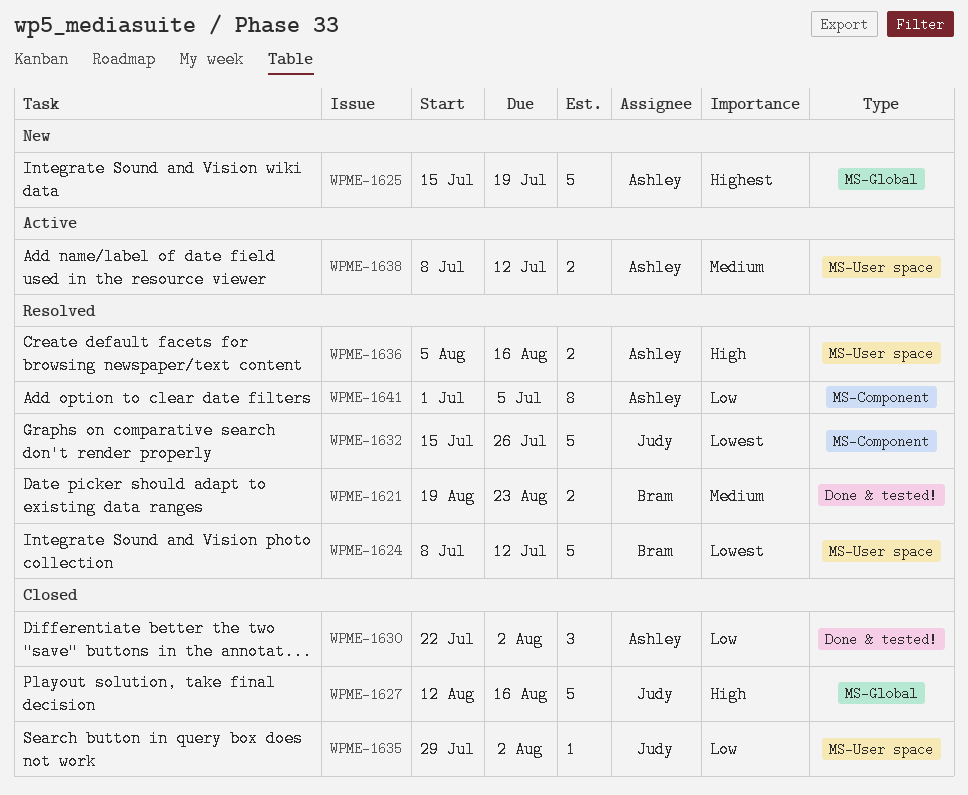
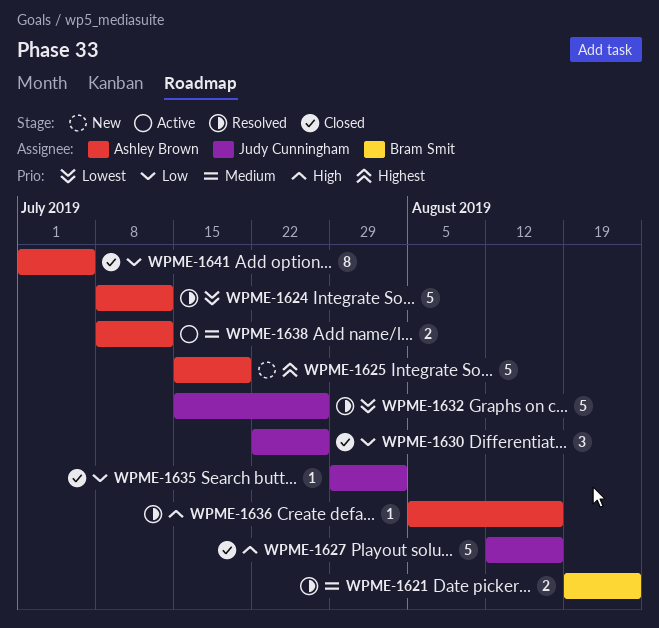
WPME-1624, owner: Bram Smit -> Ashley Brown
WPME-1630, owner: Ashley Brown -> Judy Cunningham
WPME-1630, due: Aug 2 -> Jul 26
WPME-1636, estimate: 2 -> 1
WPME-1641, status: Resolved -> Closed

